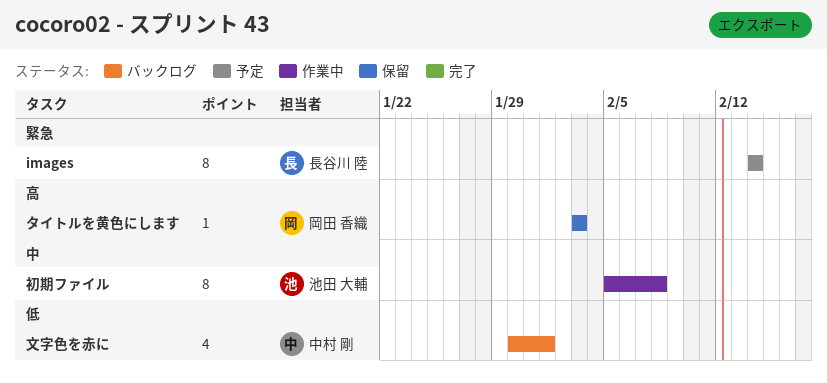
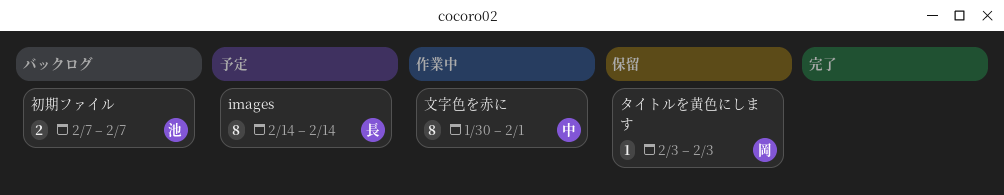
初期ファイル, status: 作業中 -> バックログ
初期ファイル, estimate: 8 -> 2
初期ファイル, start: Feb 5 -> Feb 7
初期ファイル, due: Feb 8 -> Feb 7
文字色を赤に, status: バックログ -> 作業中
文字色を赤に, estimate: 4 -> 8

